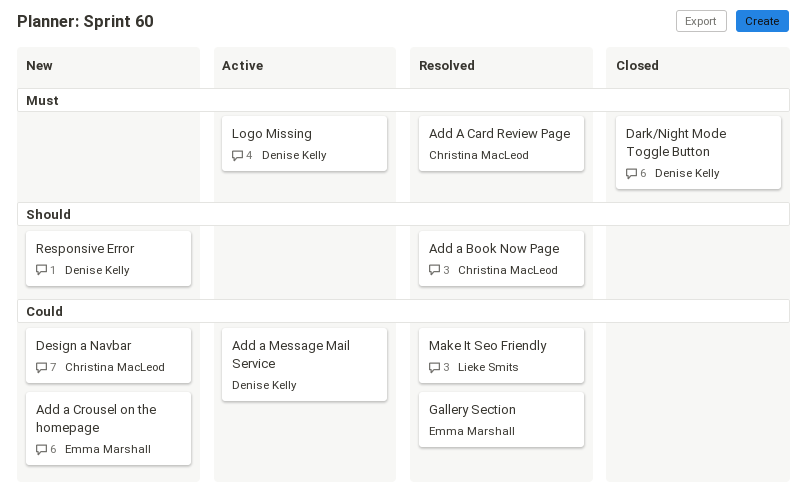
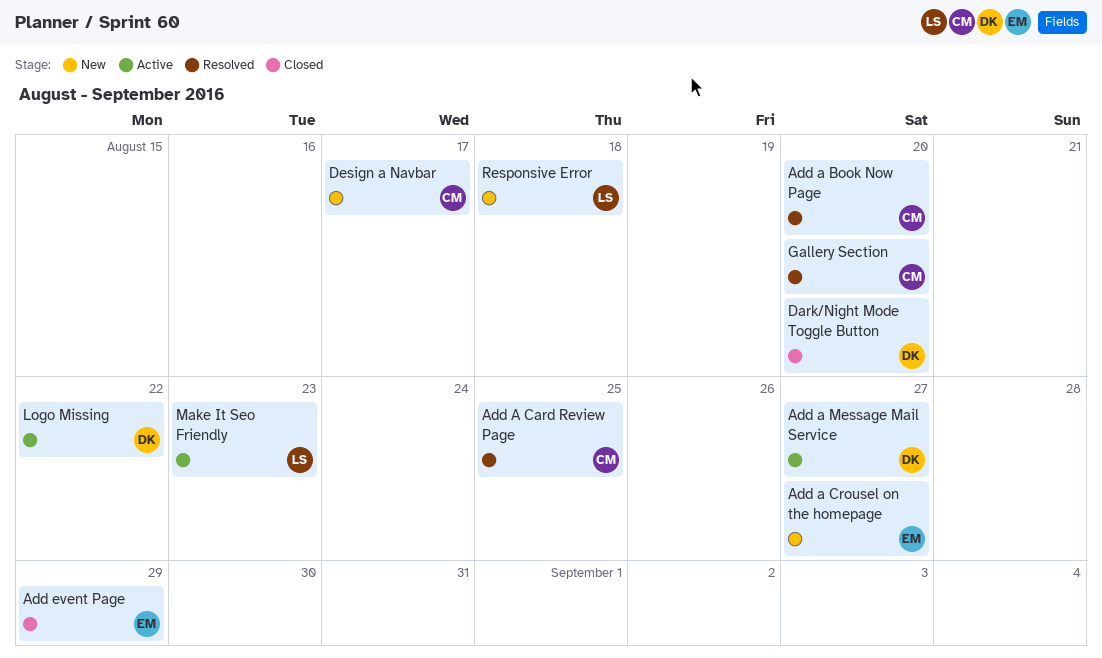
Add event Page: none -> present
Gallery Section, owner: Emma Marshall -> Christina MacLeod
Make It Seo Friendly, status: Resolved -> Active
Responsive Error, owner: Denise Kelly -> Lieke Smits

